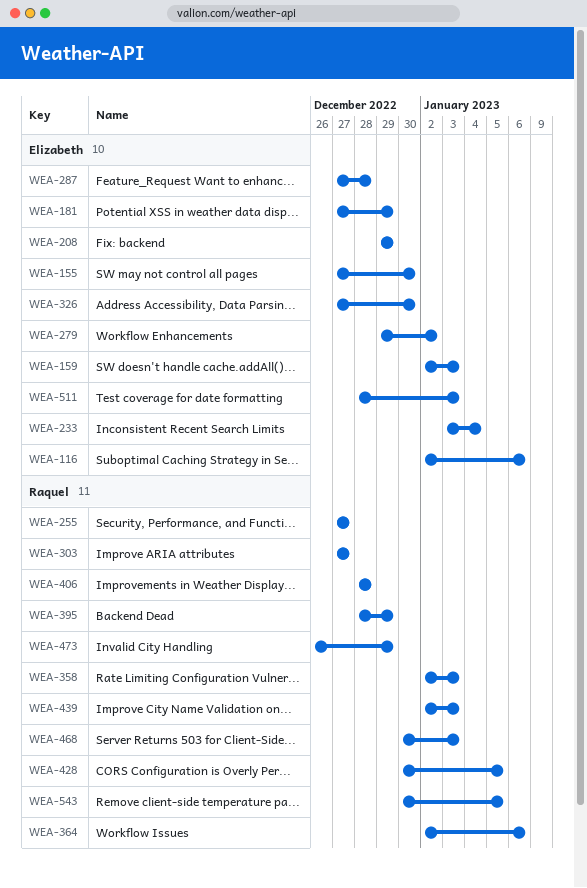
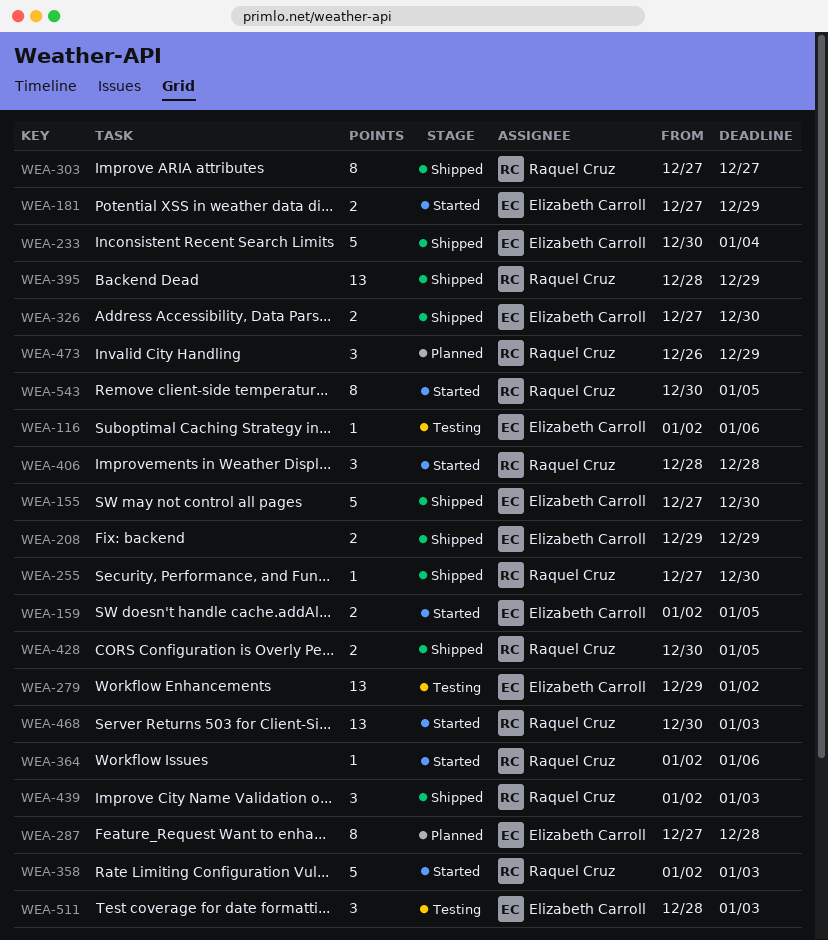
WEA-159, due: Jan 3 -> Jan 5
WEA-233, start: Jan 3 -> Dec 30
WEA-255, due: Dec 27 -> Dec 30

